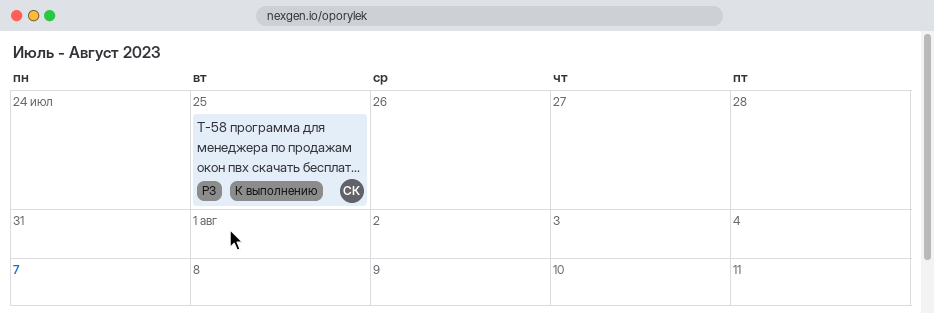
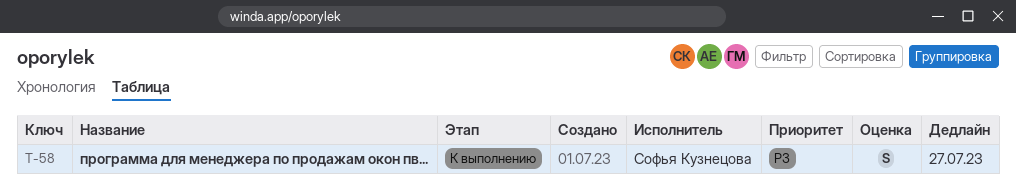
T-58, due: Jul 25 -> Jul 27

